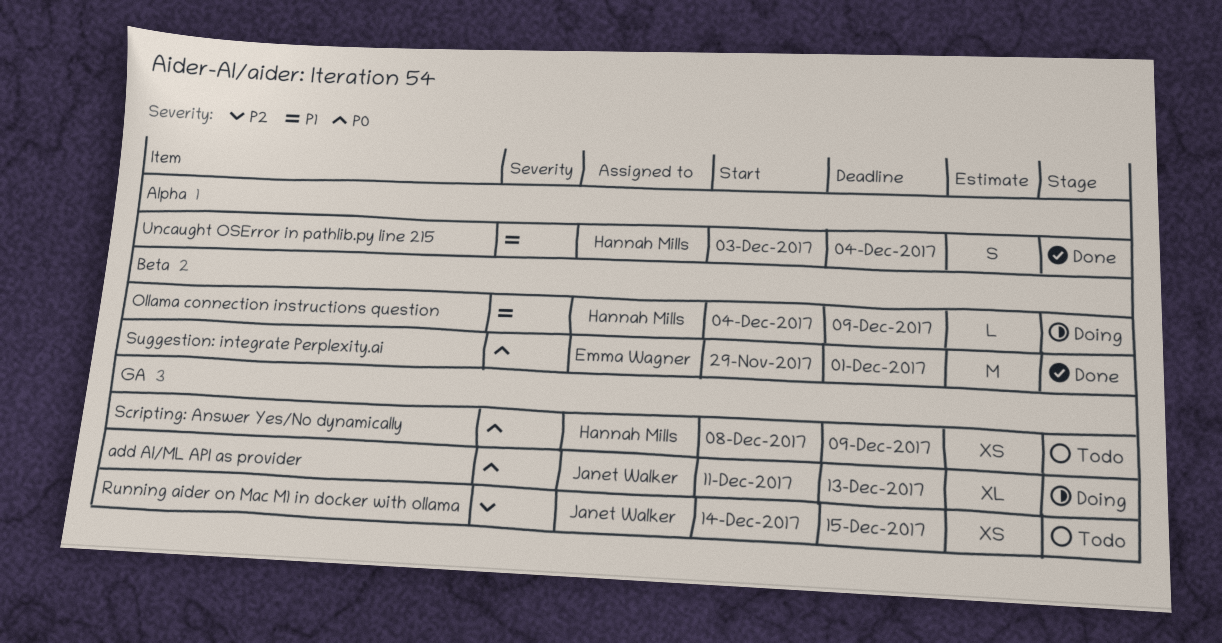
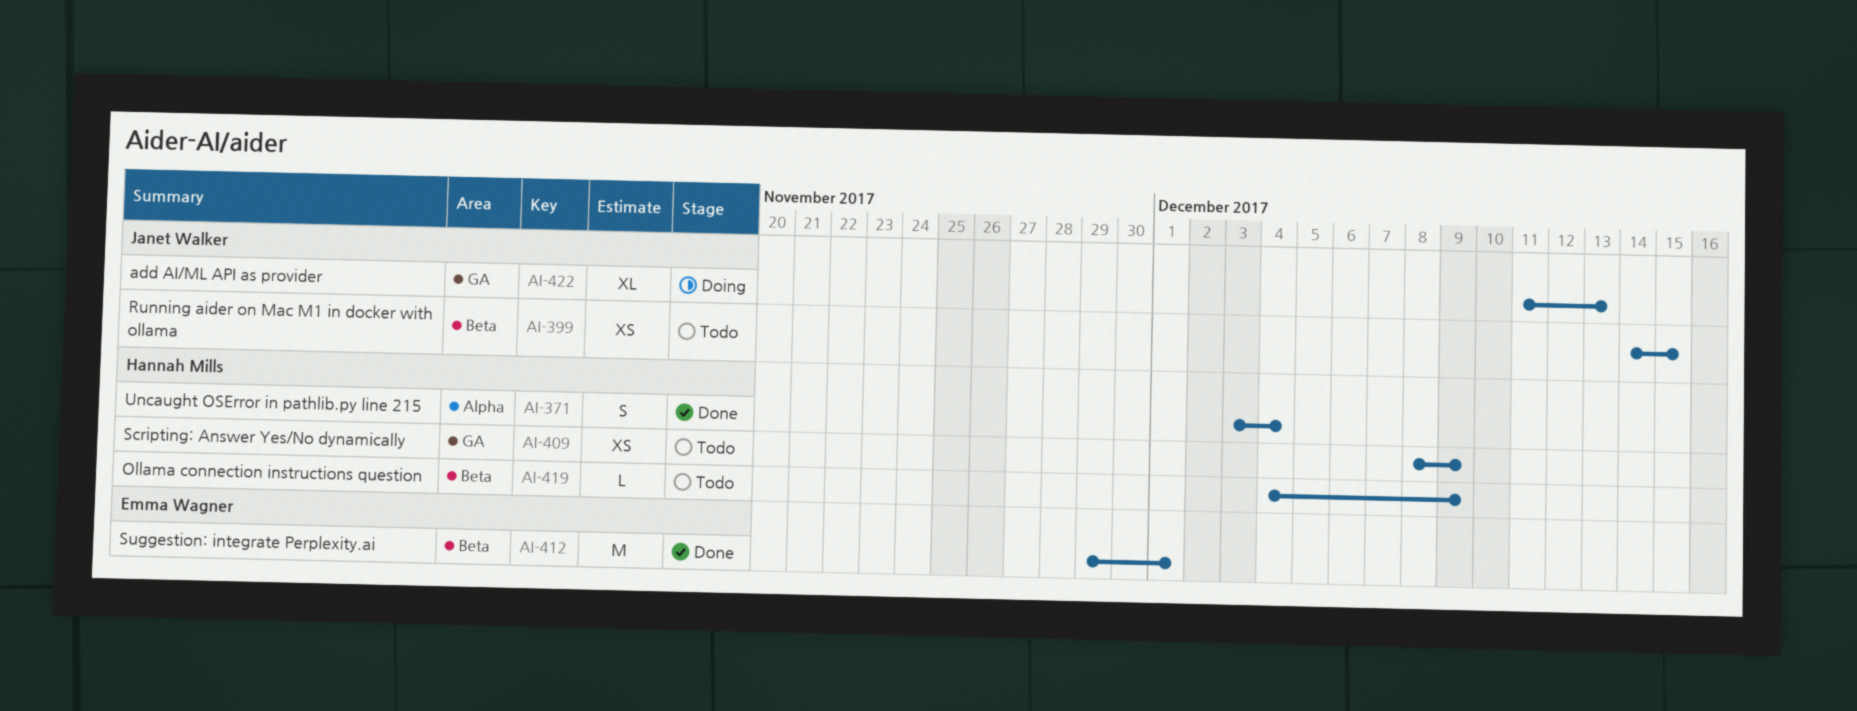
Ollama connection instructions question, status: Doing -> Todo
Running aider on Mac M1 in docker with ollama, label: GA -> Beta

